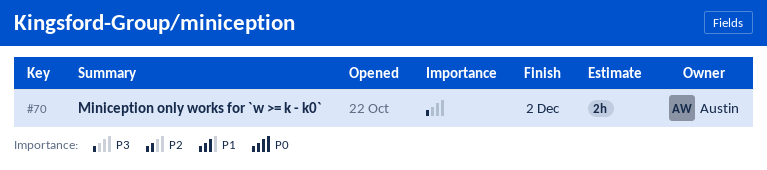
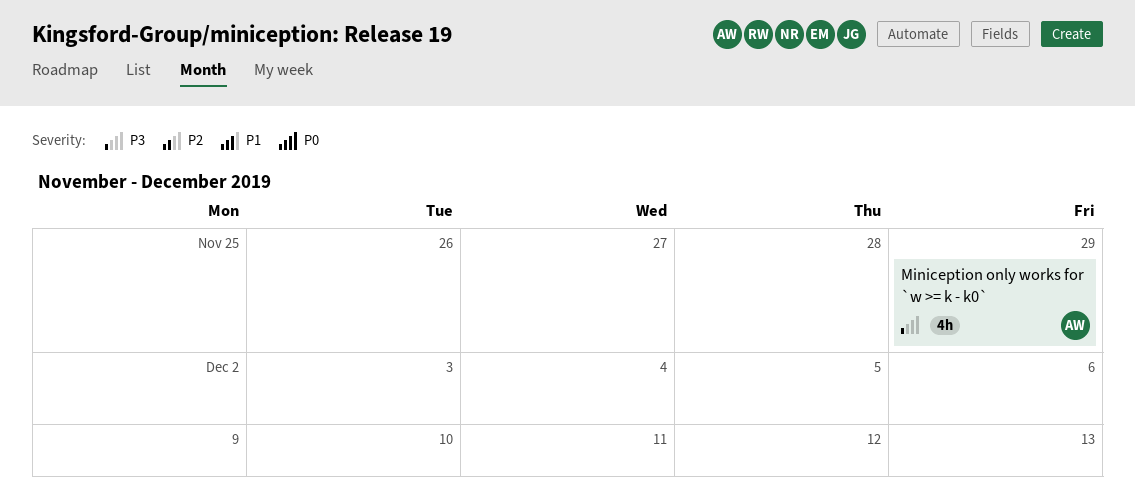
Miniception only works for `w >= k - k0`, estimate: 2h -> 4h
Miniception only works for `w >= k - k0`, due: Dec 2 -> Nov 29

